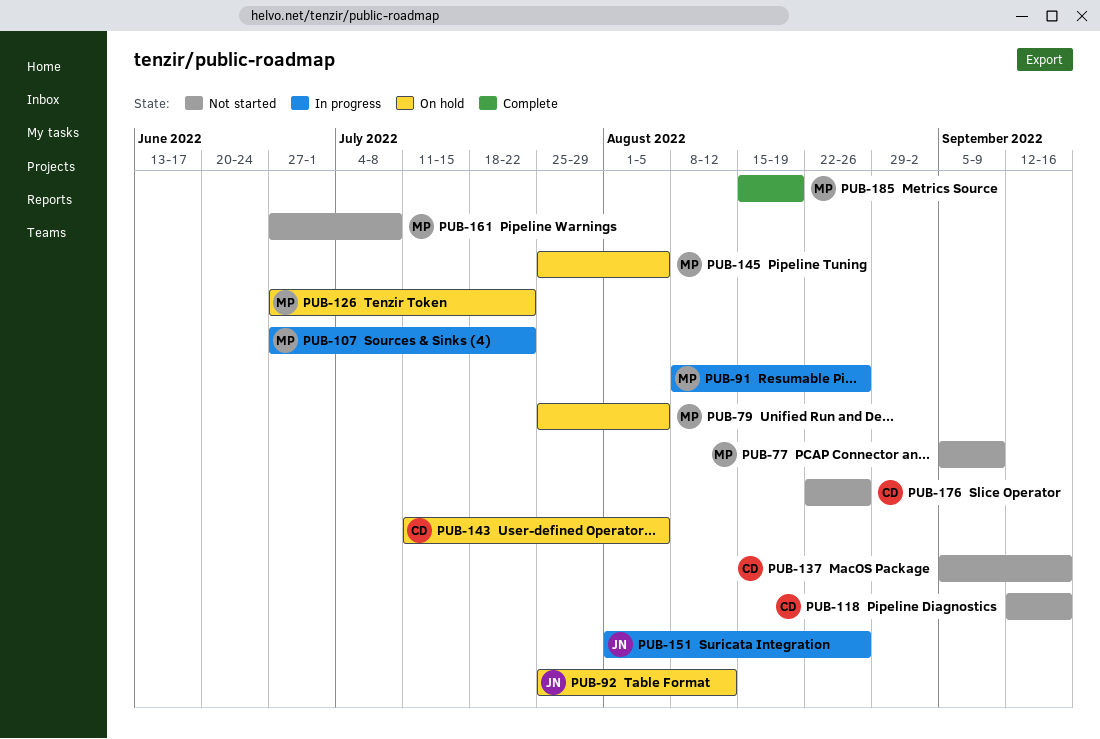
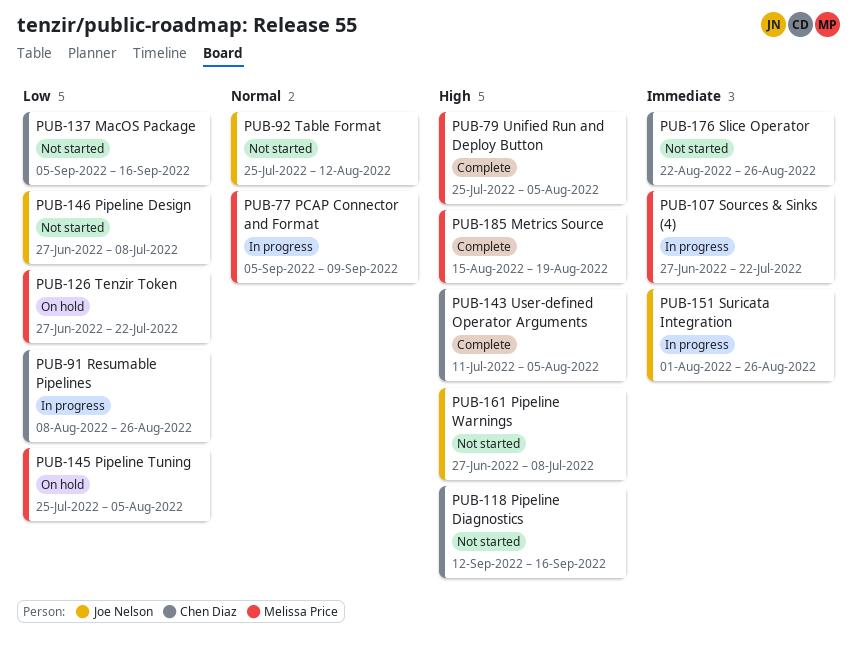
PUB-77, status: Not started -> In progress
PUB-79, status: On hold -> Complete
PUB-91, owner: Melissa Price -> Chen Diaz
PUB-92, status: On hold -> Not started
PUB-143, status: On hold -> Complete
PUB-146: none -> present
PUB-161, owner: Melissa Price -> Joe Nelson

